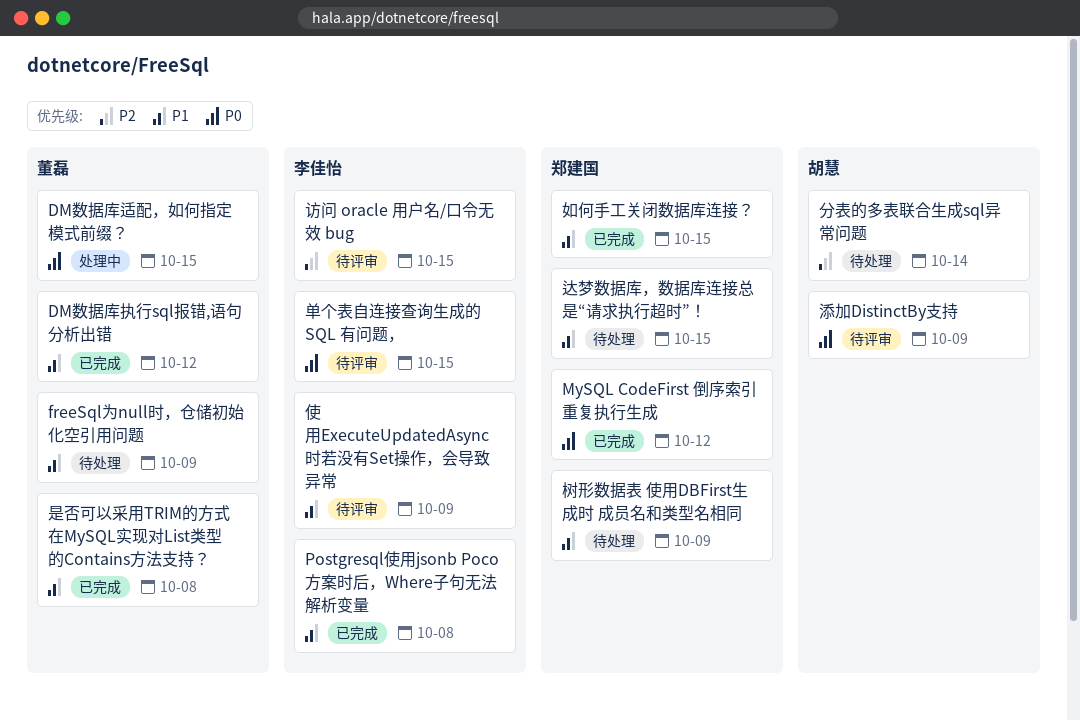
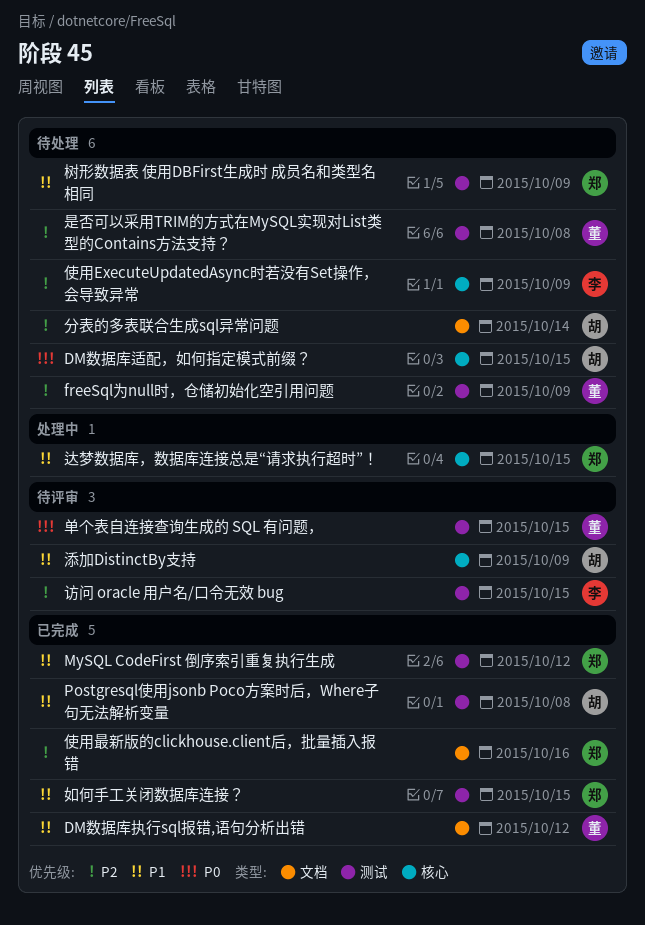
DM数据库适配，如何指定模式前缀？, status: 处理中 -> 待处理
DM数据库适配，如何指定模式前缀？, owner: 董磊 -> 胡慧
freeSql为null时，仓储初始化空引用问题, priority: P1 -> P2
MySQL CodeFirst 倒序索引重复执行生成, priority: P0 -> P1
Postgresql使用jsonb Poco方案时后，Where子句无法解析变量, owner: 李佳怡 -> 胡慧
使用ExecuteUpdatedAsync时若没有Set操作，会导致异常, status: 待评审 -> 待处理
使用ExecuteUpdatedAsync时若没有Set操作，会导致异常, priority: P1 -> P2
使用最新版的clickhouse.client后，批量插入报错: none -> present
单个表自连接查询生成的 SQL 有问题，, owner: 李佳怡 -> 董磊
是否可以采用TRIM的方式在MySQL实现对List类型的Contains方法支持？, status: 已完成 -> 待处理
是否可以采用TRIM的方式在MySQL实现对List类型的Contains方法支持？, priority: P1 -> P2
添加DistinctBy支持, priority: P0 -> P1
达梦数据库，数据库连接总是“请求执行超时”！, status: 待处理 -> 处理中

